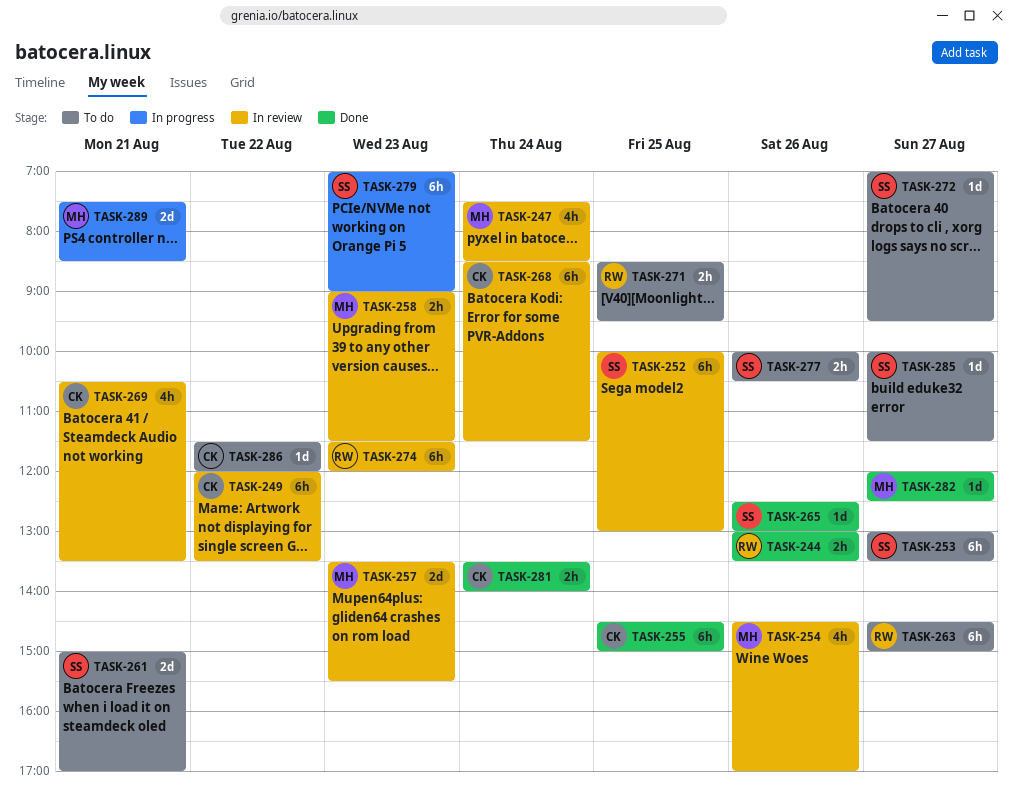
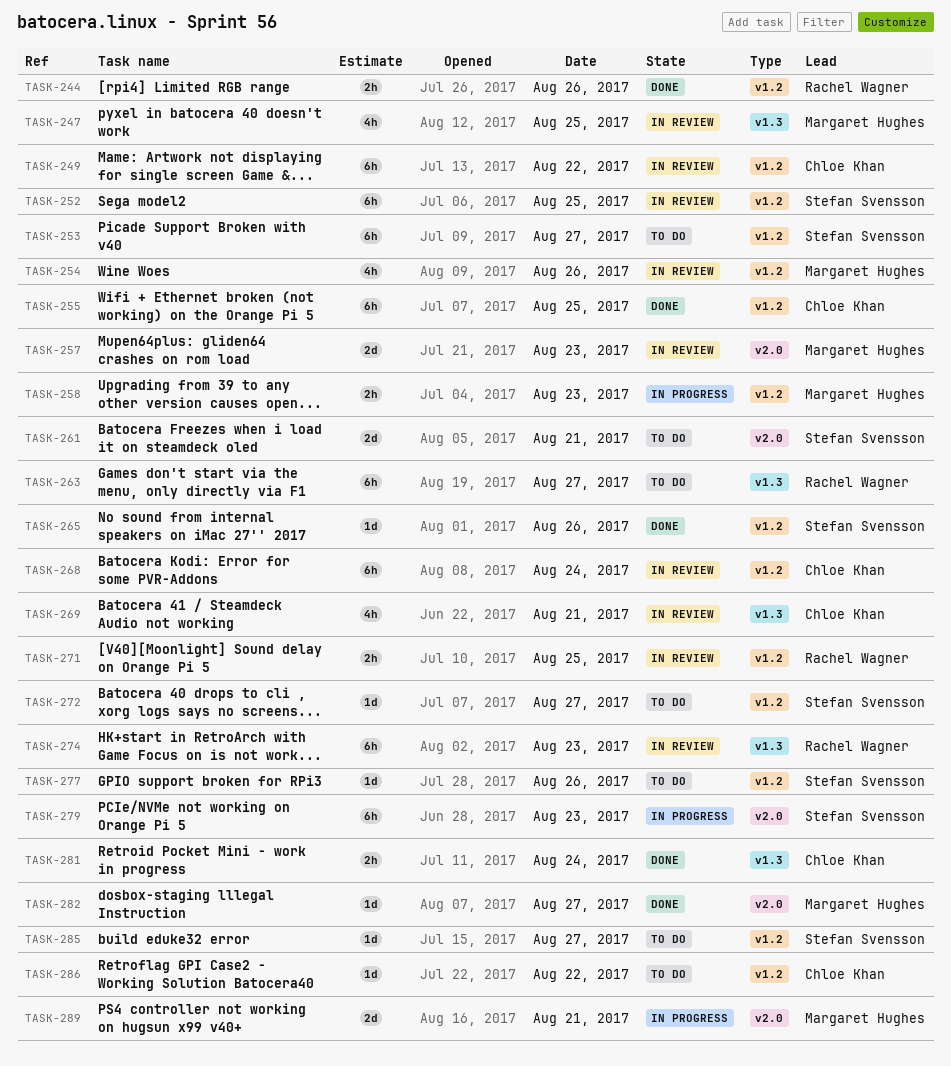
TASK-247, day: Aug 24 -> Aug 25
TASK-258, status: In review -> In progress
TASK-271, status: To do -> In review
TASK-277, estimate: 2h -> 1d

